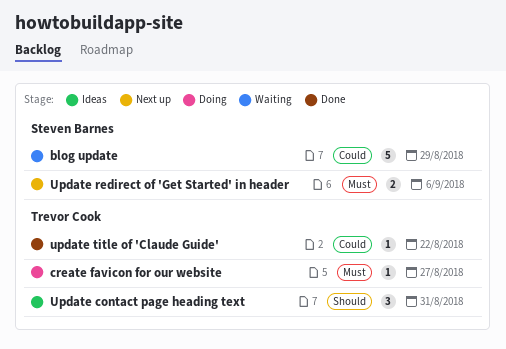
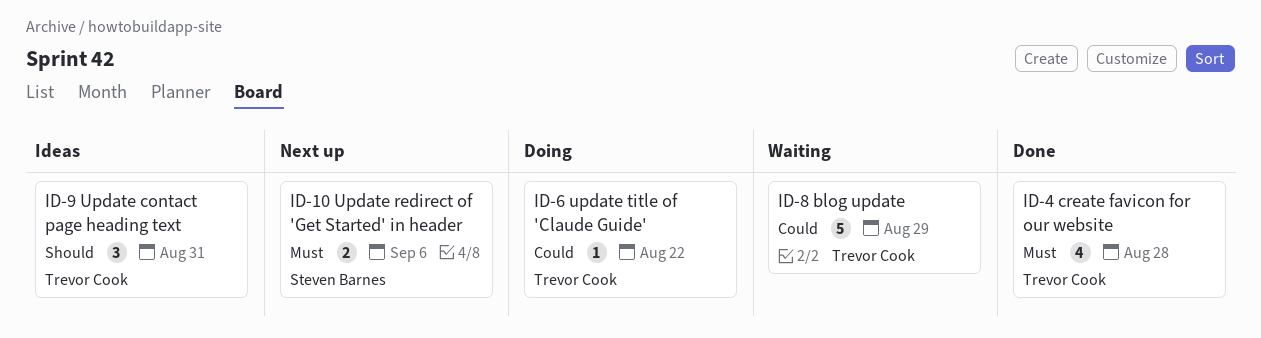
blog update, owner: Steven Barnes -> Trevor Cook
create favicon for our website, status: Doing -> Done
create favicon for our website, estimate: 1 -> 4
create favicon for our website, due: Aug 27 -> Aug 28
update title of 'Claude Guide', status: Done -> Doing

